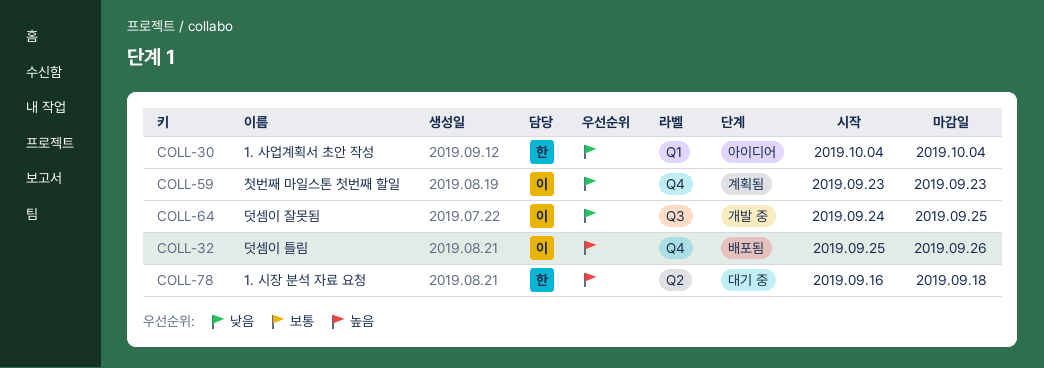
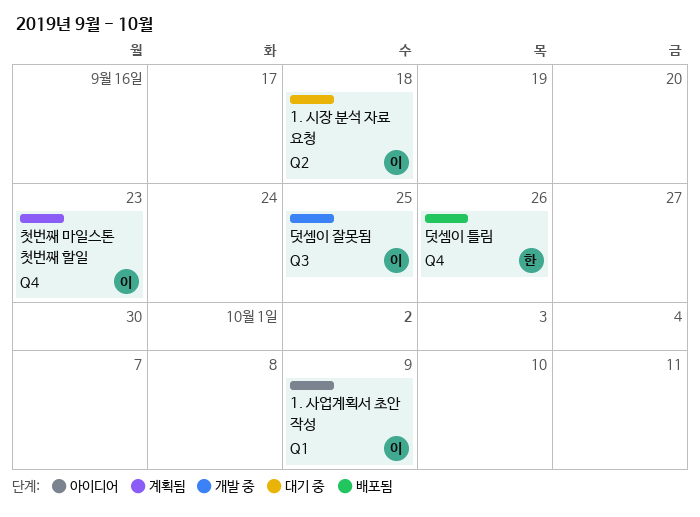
1. 사업계획서 초안 작성, owner: 한 -> 이
1. 사업계획서 초안 작성, due: Oct 4 -> Oct 9
1. 시장 분석 자료 요청, owner: 한 -> 이
덧셈이 틀림, owner: 이 -> 한

